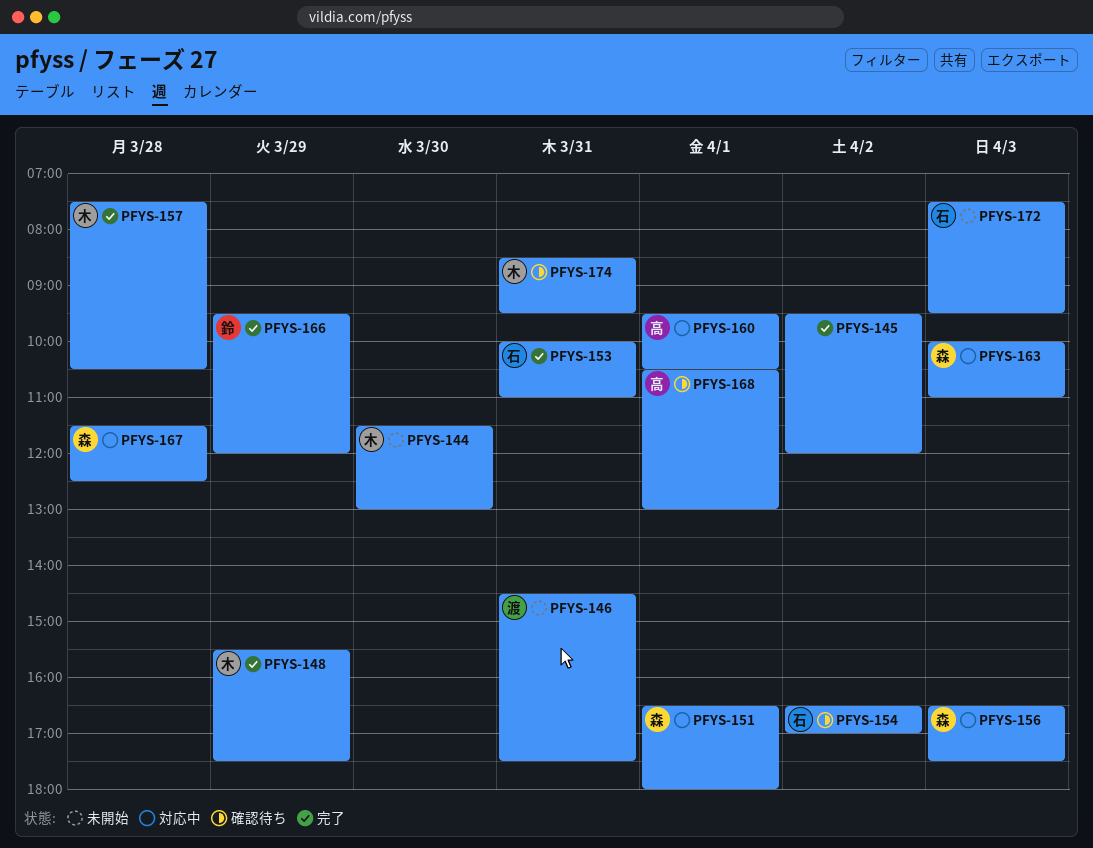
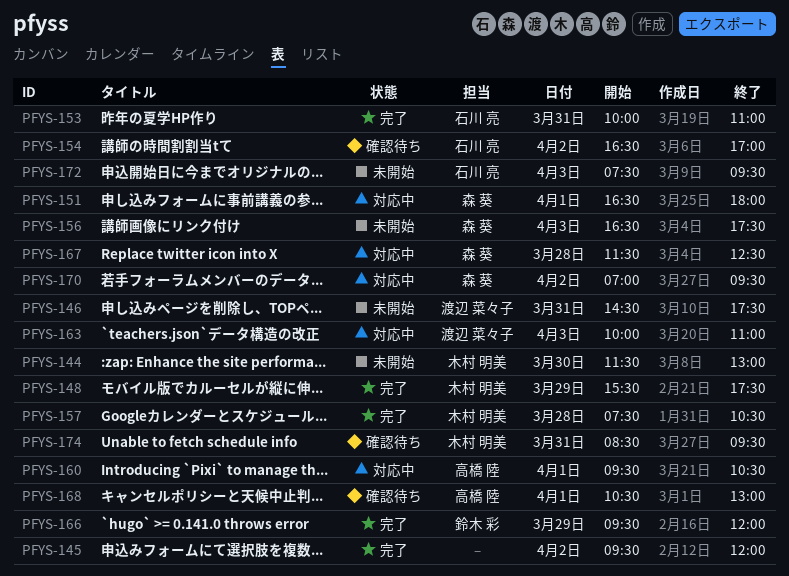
PFYS-156, status: 対応中 -> 未開始
PFYS-163, owner: 森 葵 -> 渡辺 菜々子
PFYS-170: none -> present

